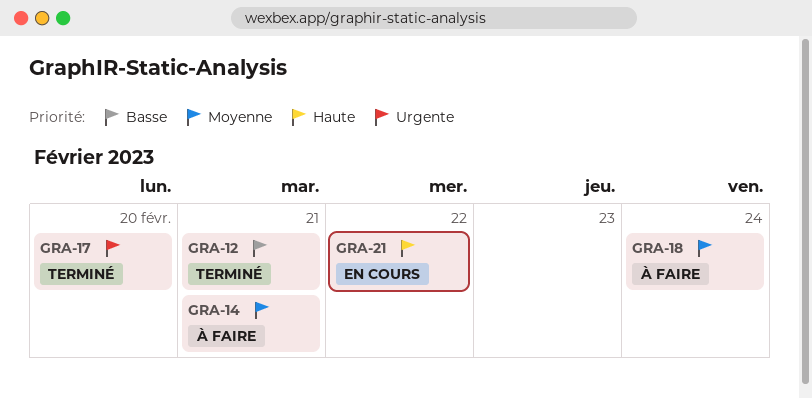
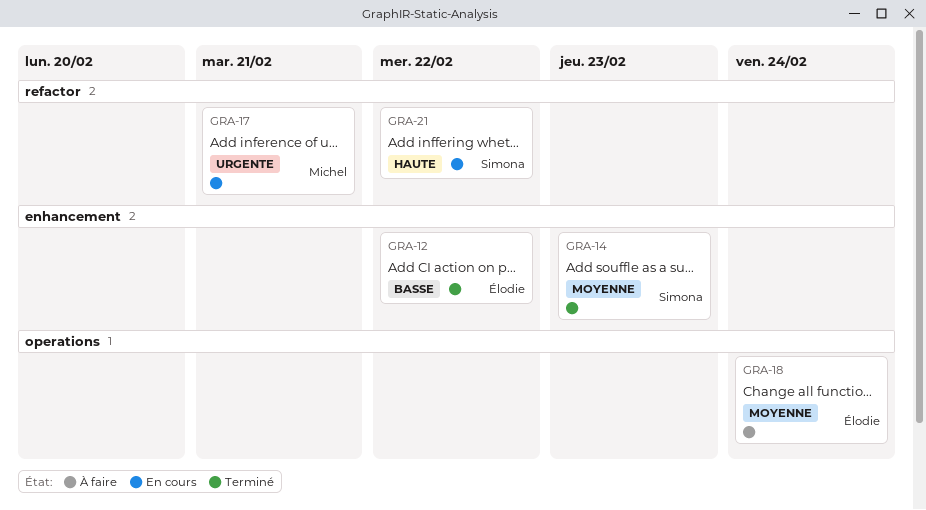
GRA-12, due: Feb 21 -> Feb 22
GRA-14, status: À faire -> Terminé
GRA-14, due: Feb 21 -> Feb 23
GRA-17, status: Terminé -> En cours
GRA-17, due: Feb 20 -> Feb 21

